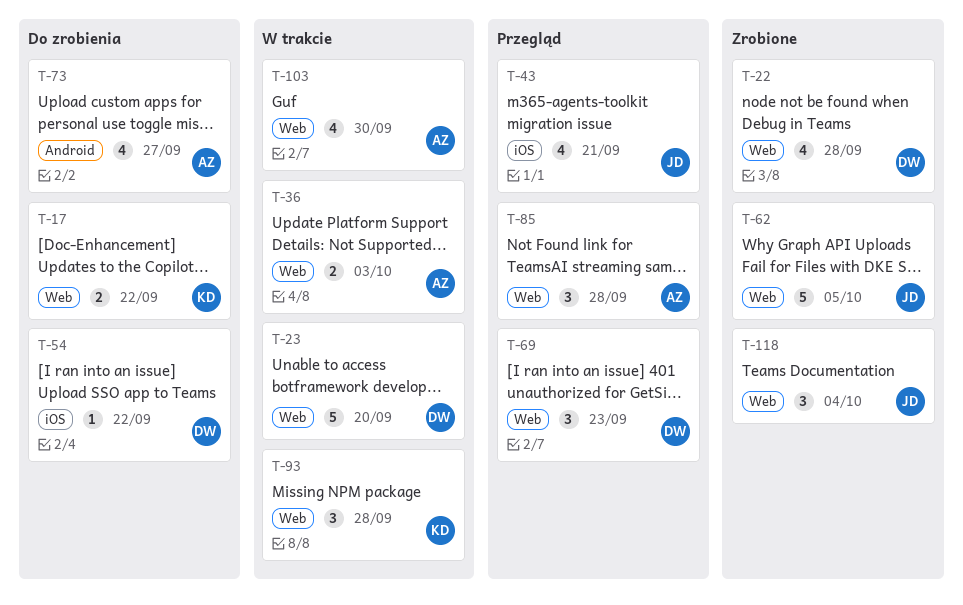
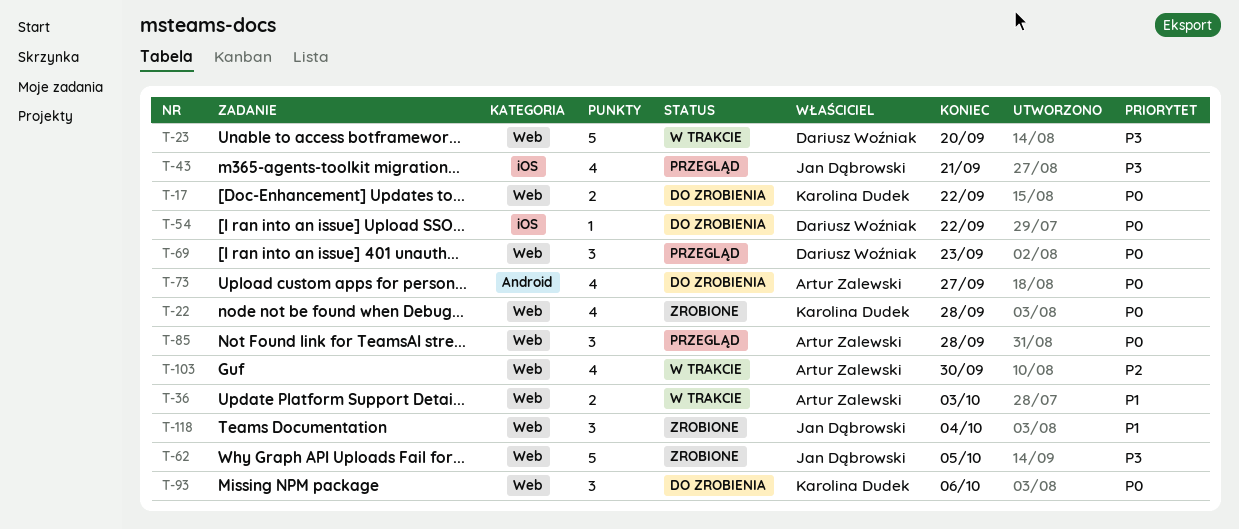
T-22, owner: Dariusz Woźniak -> Karolina Dudek
T-93, status: W trakcie -> Do zrobienia
T-93, due: Sep 28 -> Oct 6

